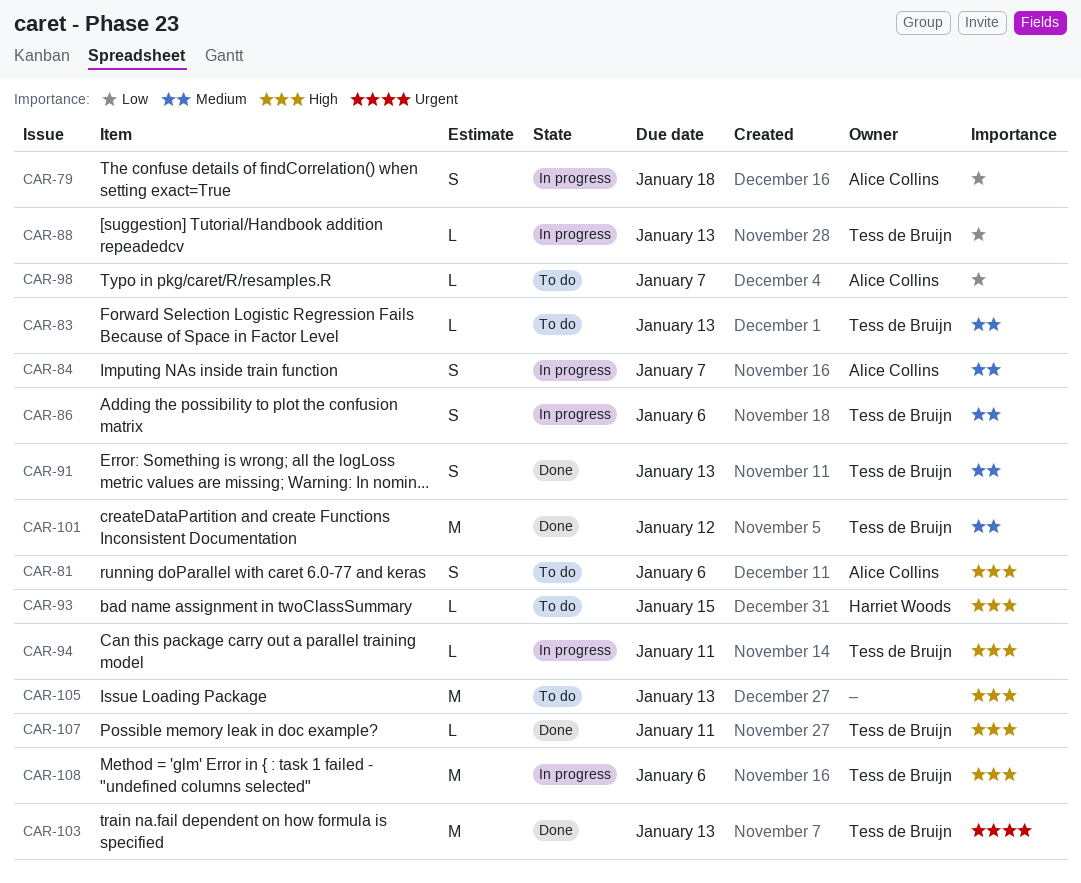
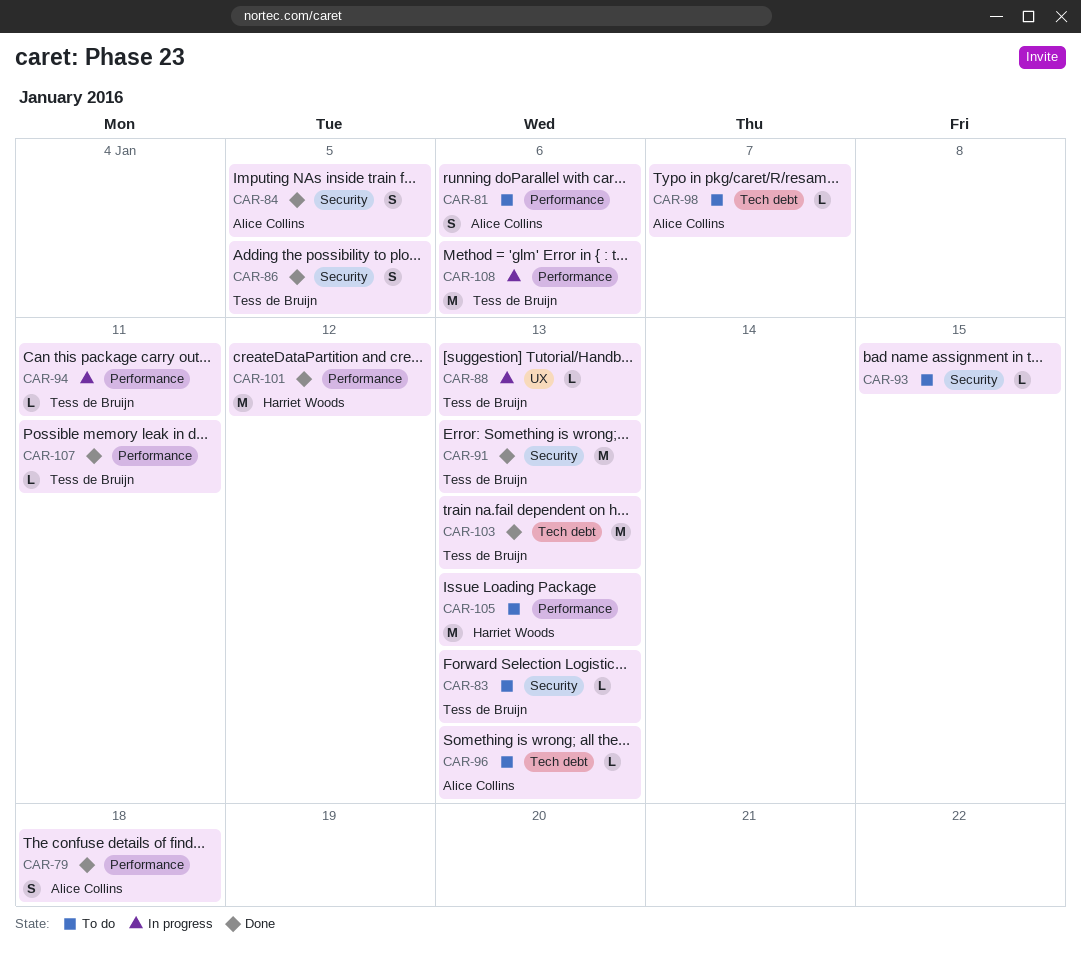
CAR-79, status: In progress -> Done
CAR-84, status: In progress -> Done
CAR-84, due: Jan 7 -> Jan 5
CAR-86, status: In progress -> Done
CAR-86, due: Jan 6 -> Jan 5
CAR-91, estimate: S -> M
CAR-93, owner: Harriet Woods -> none
CAR-96: none -> present
CAR-101, owner: Tess de Bruijn -> Harriet Woods
CAR-105, owner: none -> Harriet Woods

